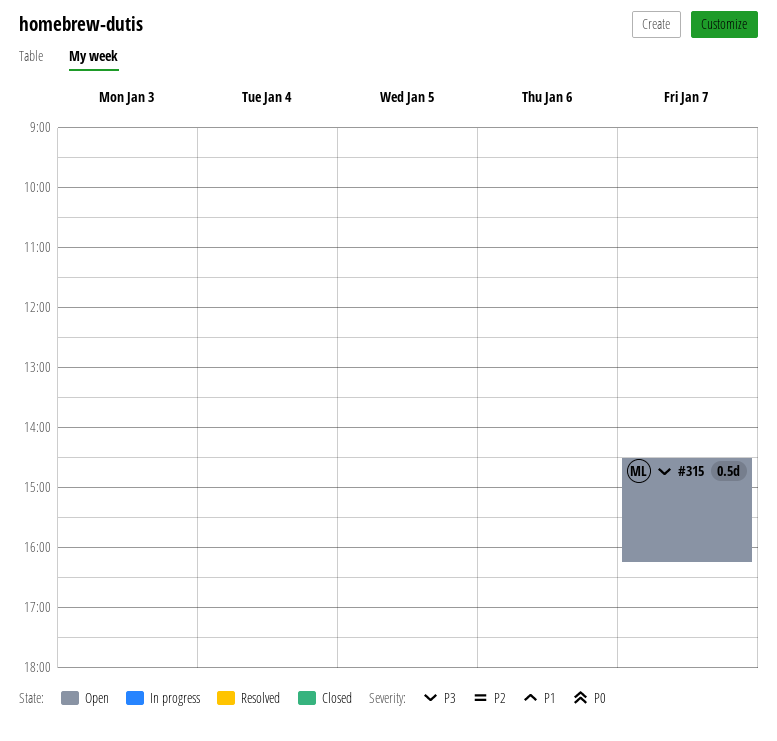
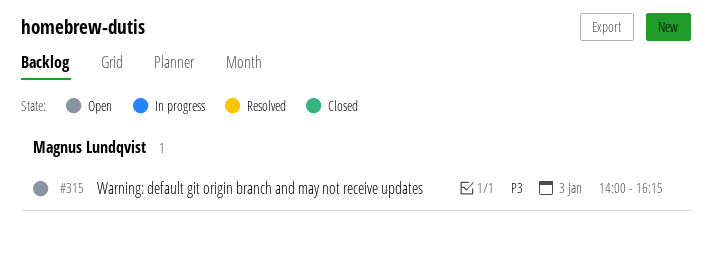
#315, day: Jan 7 -> Jan 3
#315, begins: 14:30 -> 14:00

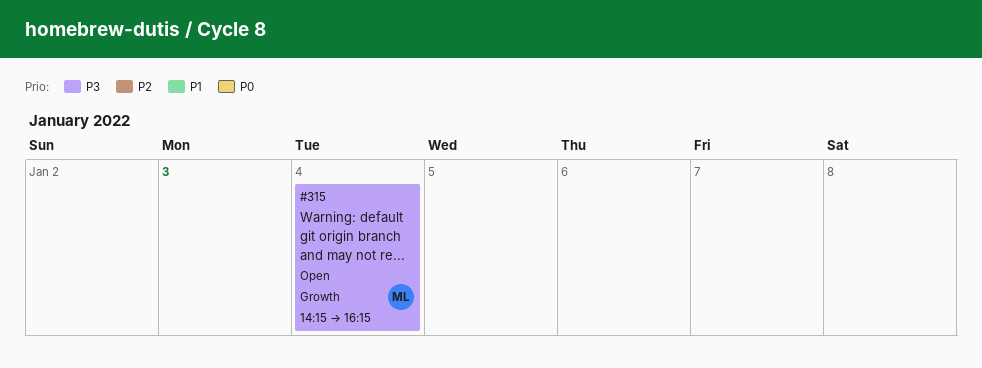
#315, day: Jan 3 -> Jan 4
#315, begins: 14:00 -> 14:15

